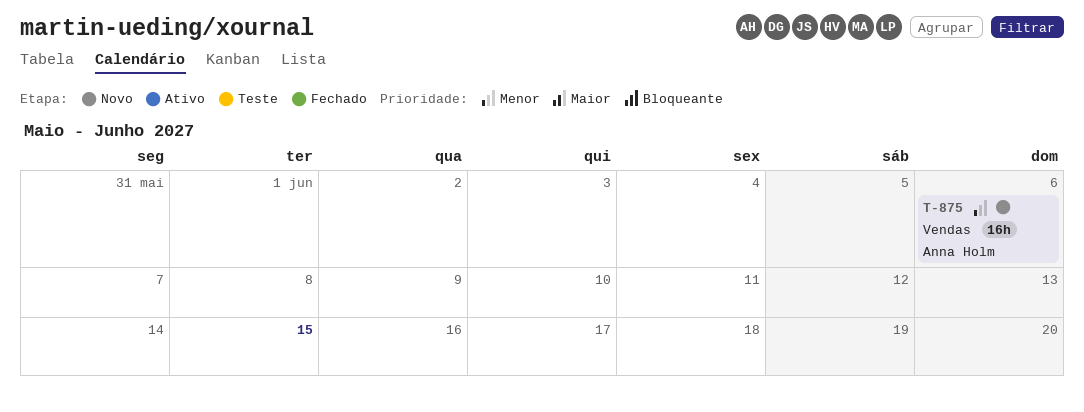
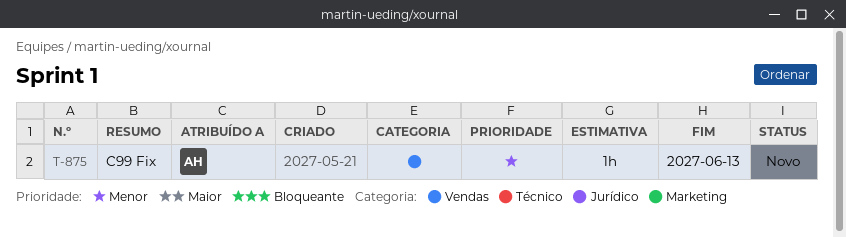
T-875, estimate: 16h -> 1h
T-875, due: Jun 6 -> Jun 13

